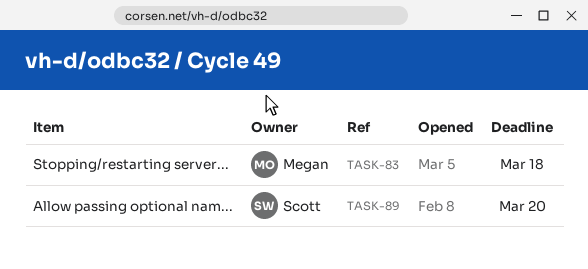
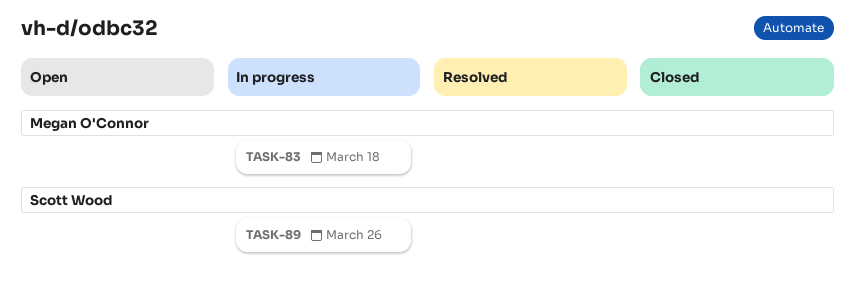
TASK-89, due: Mar 20 -> Mar 26

